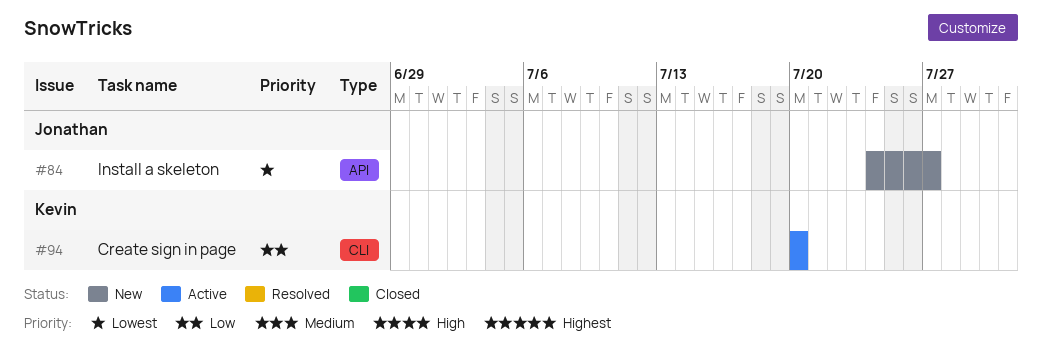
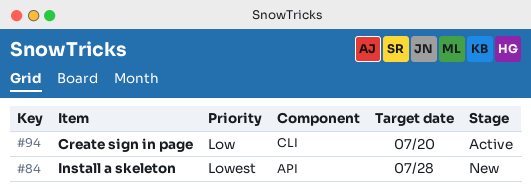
#84, due: Jul 27 -> Jul 28

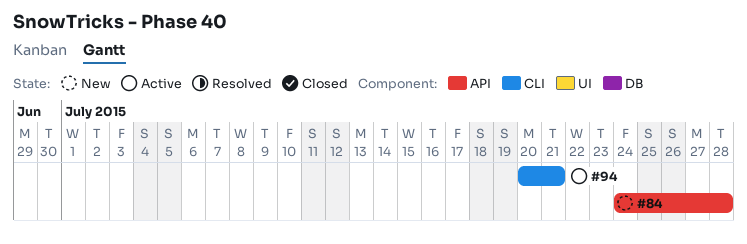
#94, due: Jul 20 -> Jul 21

